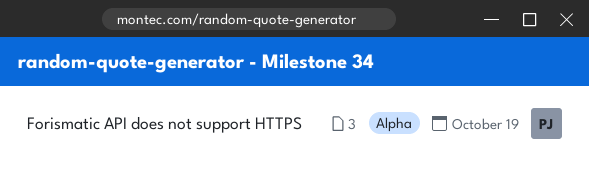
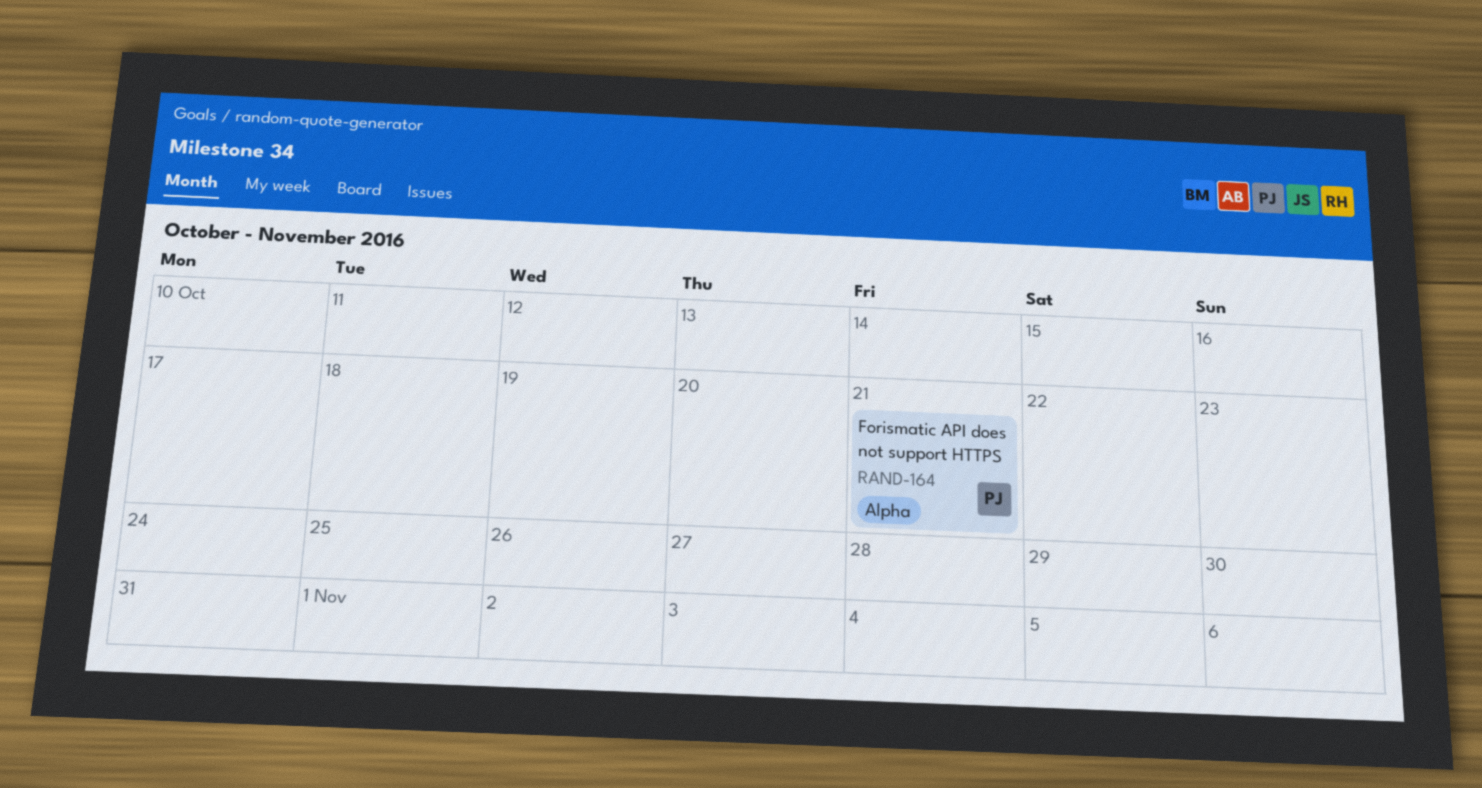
Forismatic API does not support HTTPS, due: Oct 19 -> Oct 21

